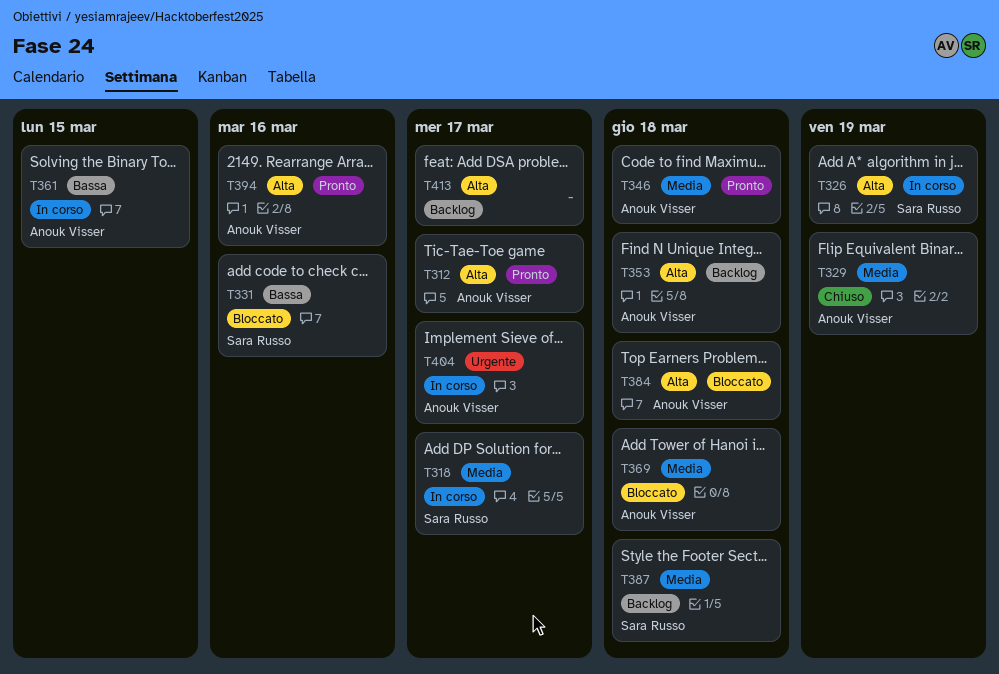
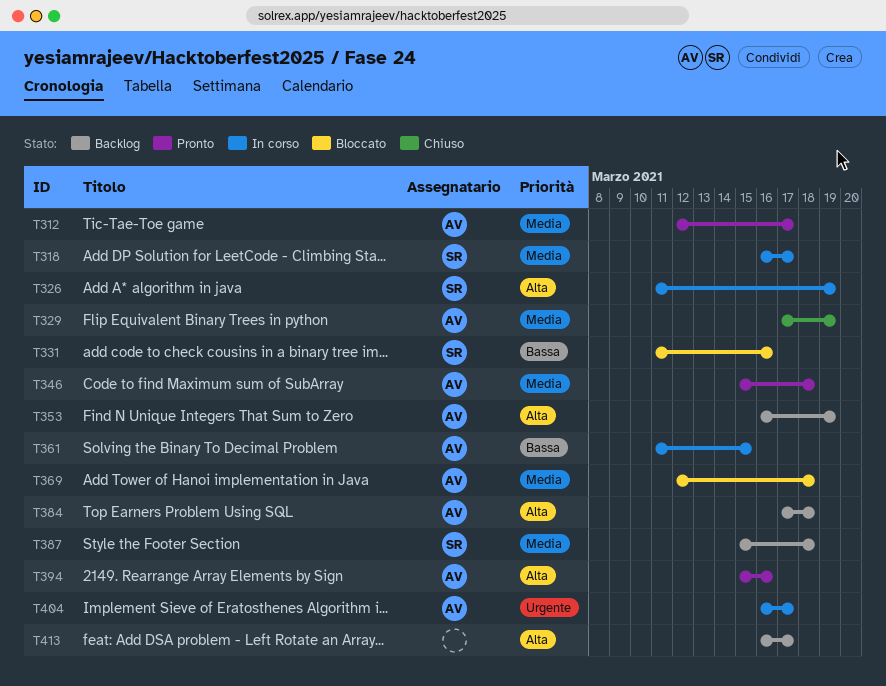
T312, priority: Alta -> Media
T353, due: Mar 18 -> Mar 19
T384, status: Bloccato -> Backlog

